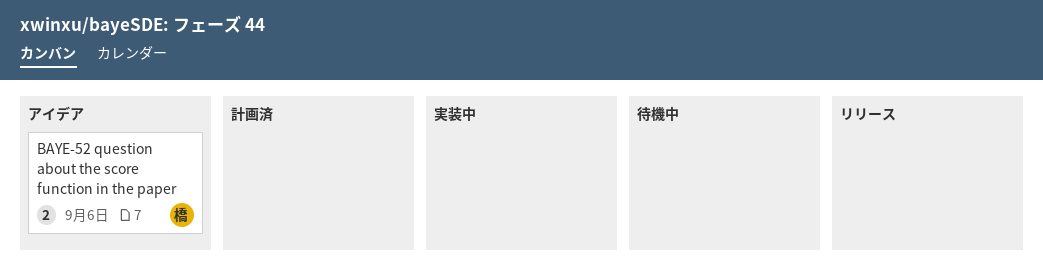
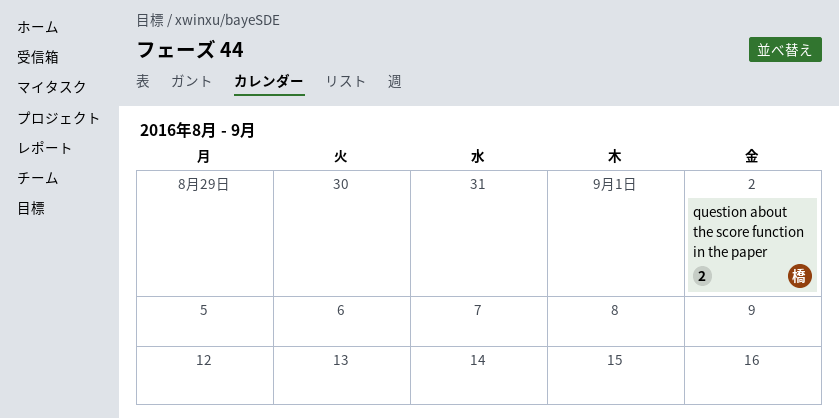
question about the score function in the paper, due: Sep 6 -> Sep 2

